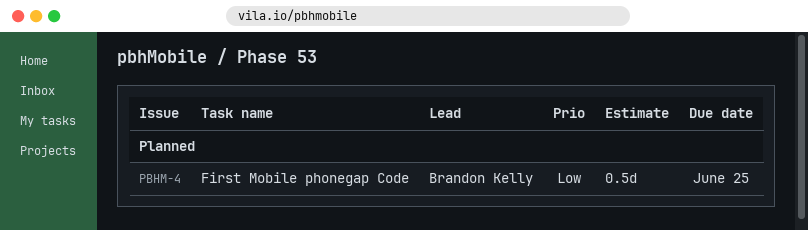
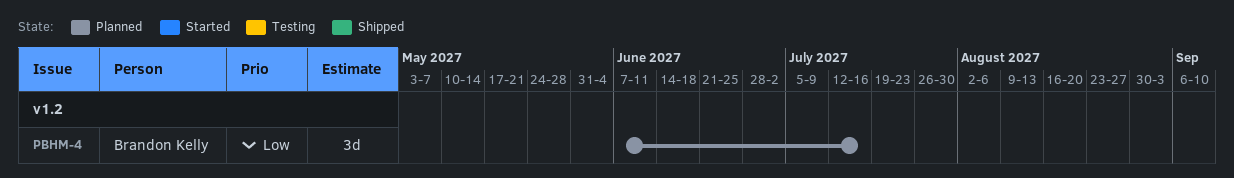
PBHM-4, estimate: 0.5d -> 3d
PBHM-4, due: Jun 25 -> Jul 16

